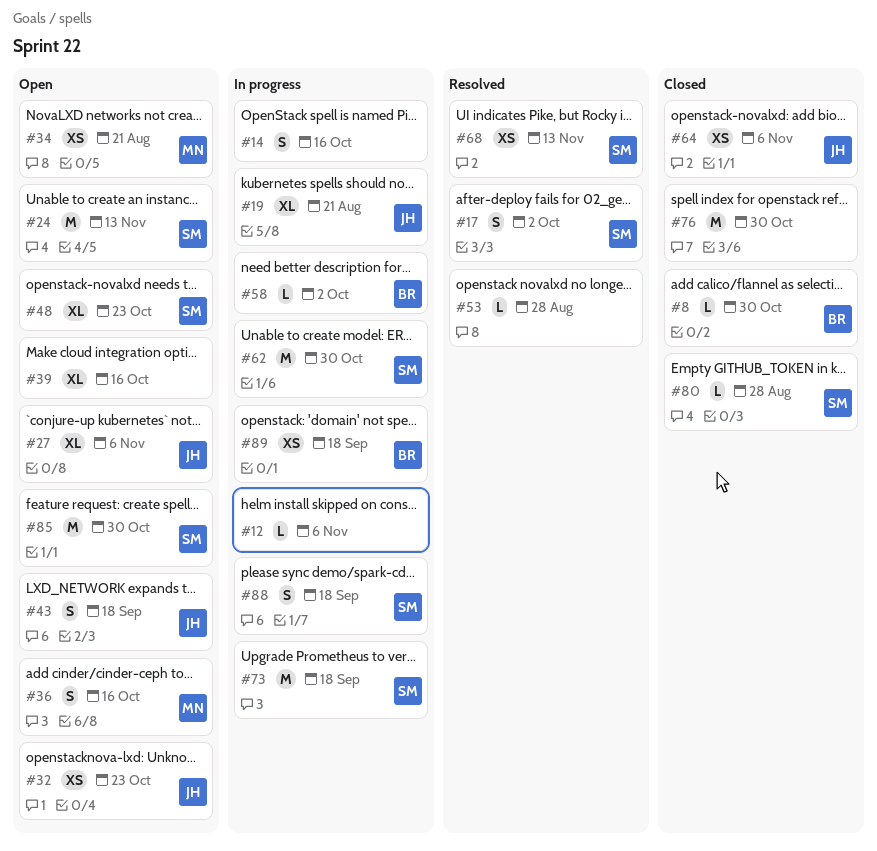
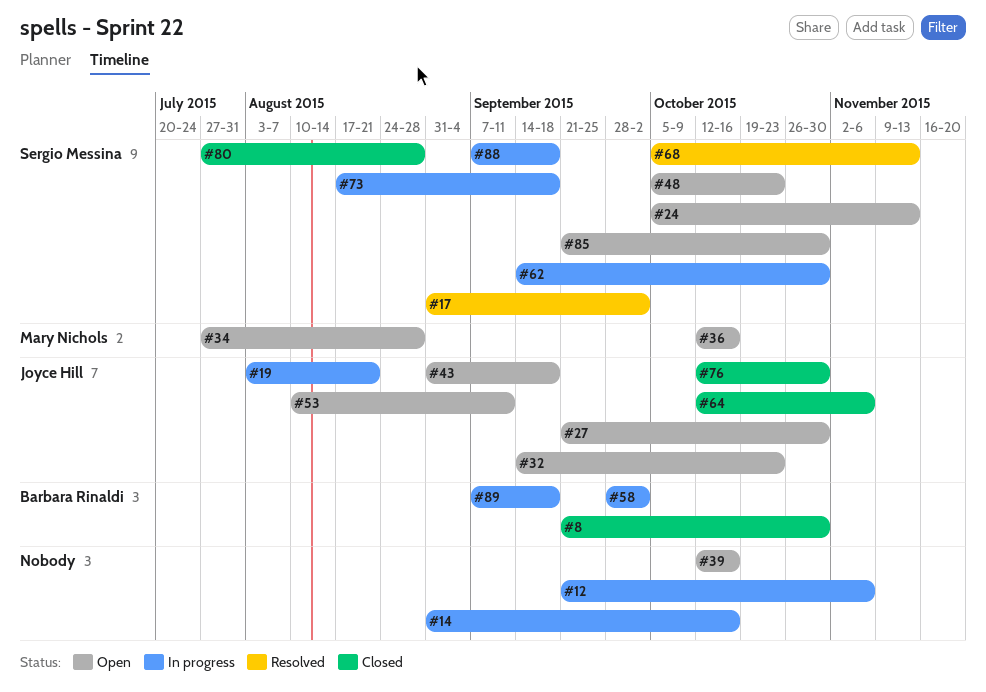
#27, due: Nov 6 -> Oct 30
#34, due: Aug 21 -> Aug 28
#53, status: Resolved -> Open
#53, owner: none -> Joyce Hill
#53, due: Aug 28 -> Sep 11
#76, owner: none -> Joyce Hill

